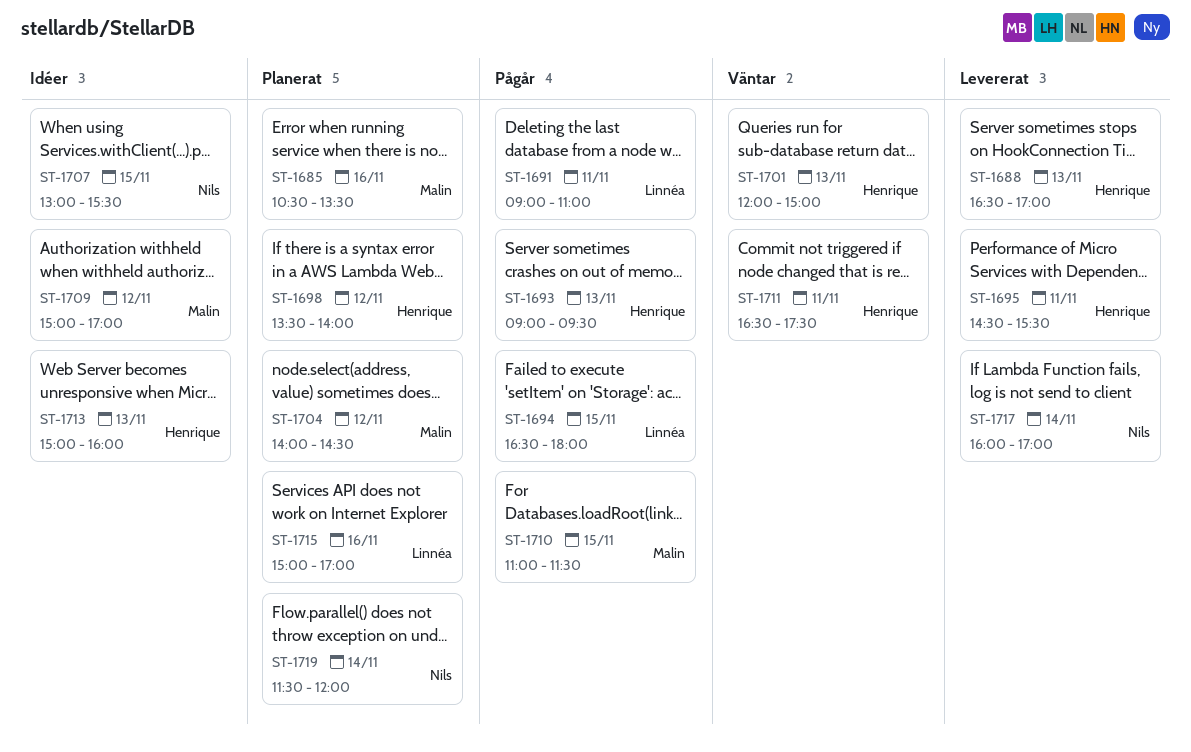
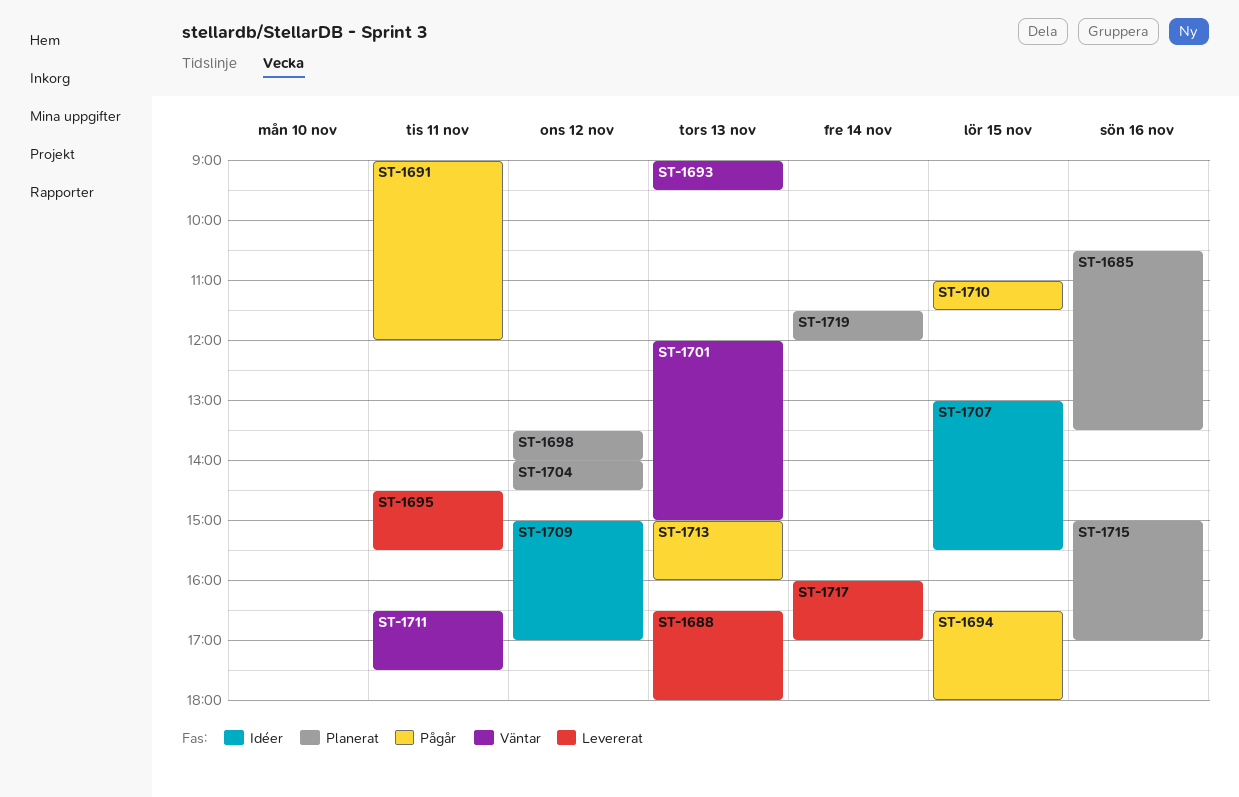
ST-1688, ends: 17:00 -> 18:00
ST-1691, ends: 11:00 -> 12:00
ST-1693, status: Pågår -> Väntar
ST-1713, status: Idéer -> Pågår

